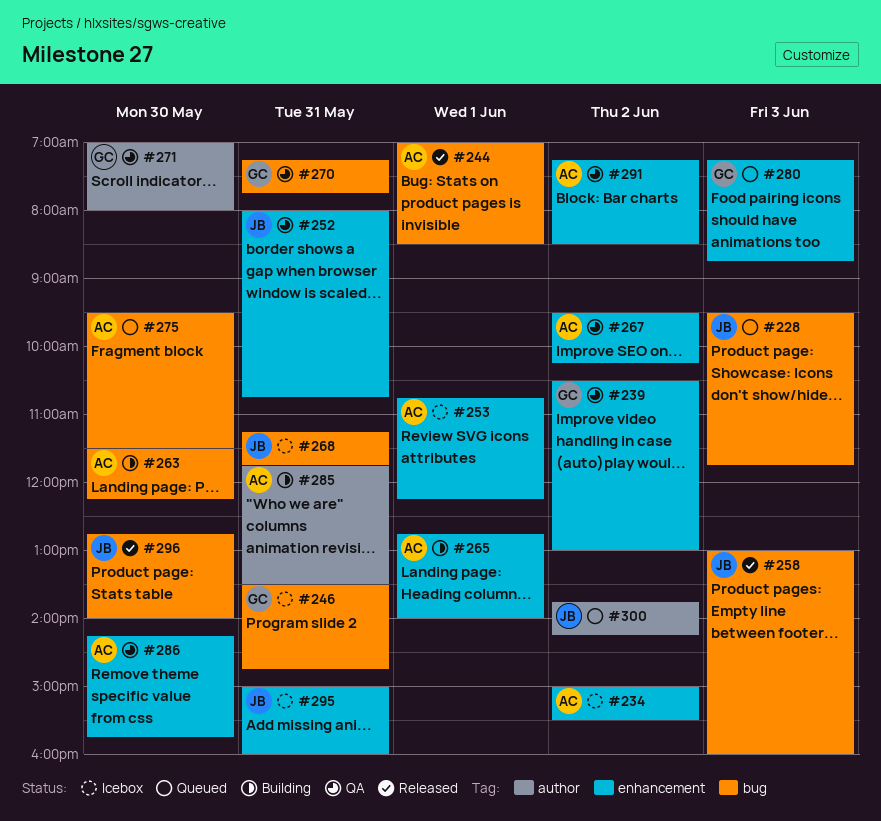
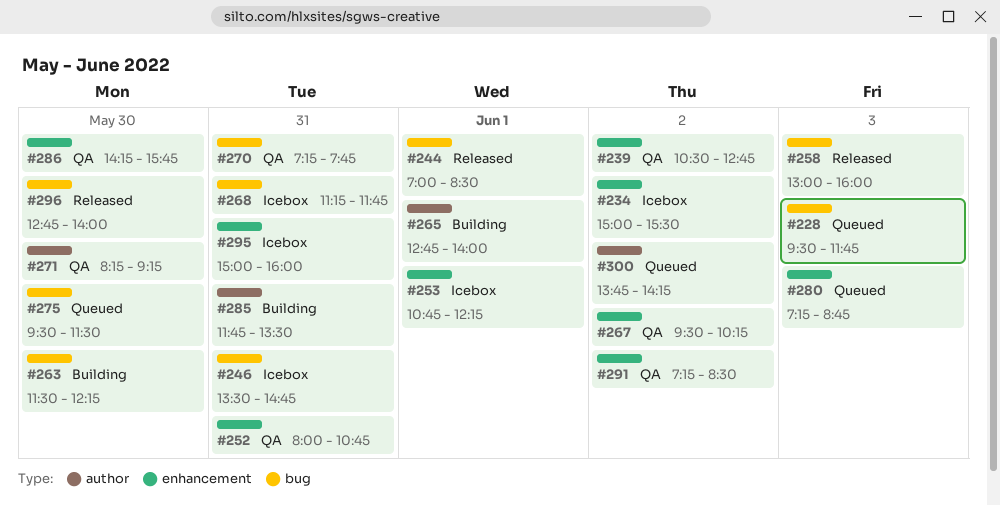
#239, ends: 13:00 -> 12:45
#265, label: enhancement -> author
#271, begins: 07:00 -> 08:15
#271, ends: 08:00 -> 09:15

